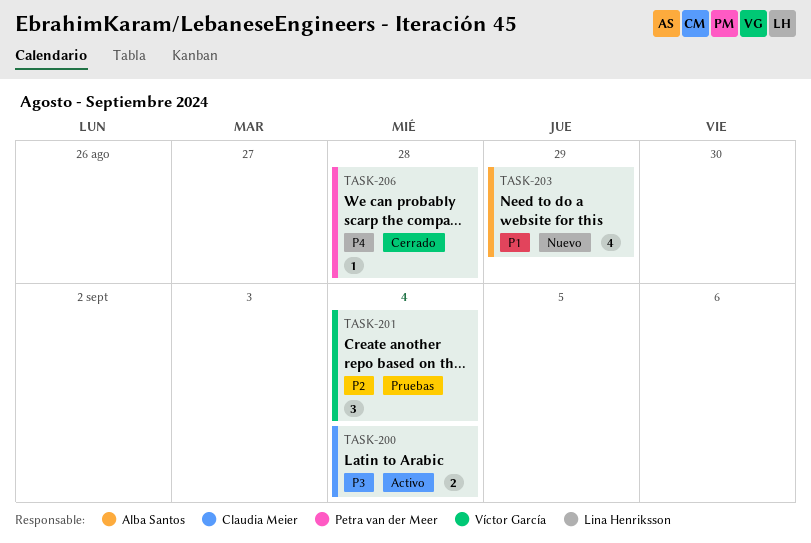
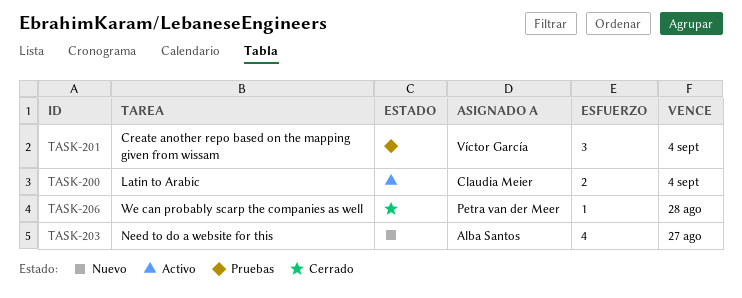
TASK-203, due: Aug 29 -> Aug 27

